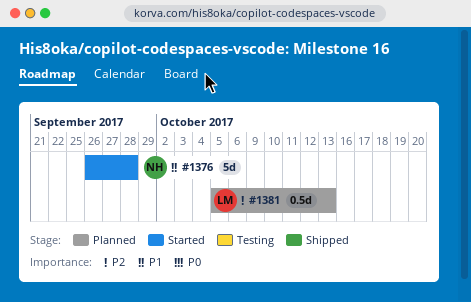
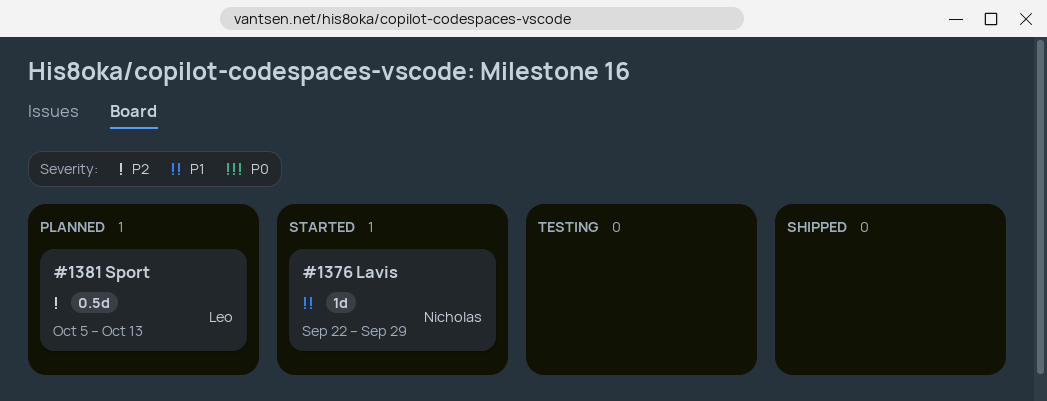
#1376, estimate: 5d -> 1d
#1376, start: Sep 26 -> Sep 22
#1376, due: Sep 28 -> Sep 29

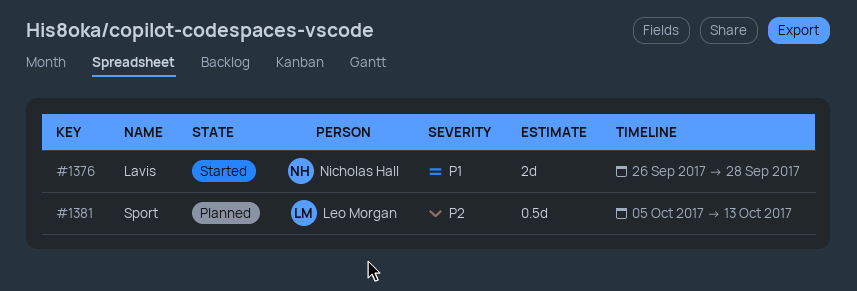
#1376, estimate: 1d -> 2d
#1376, start: Sep 22 -> Sep 26
#1376, due: Sep 29 -> Sep 28

